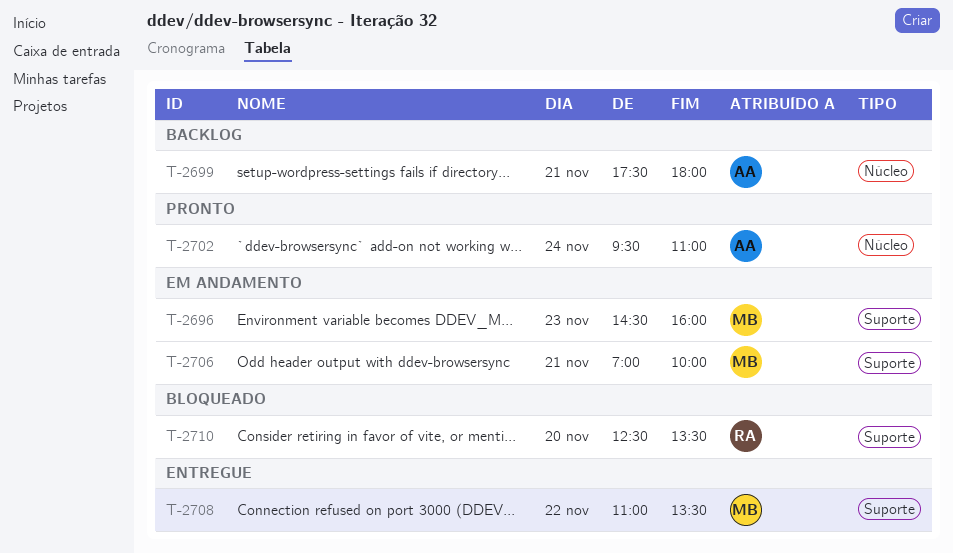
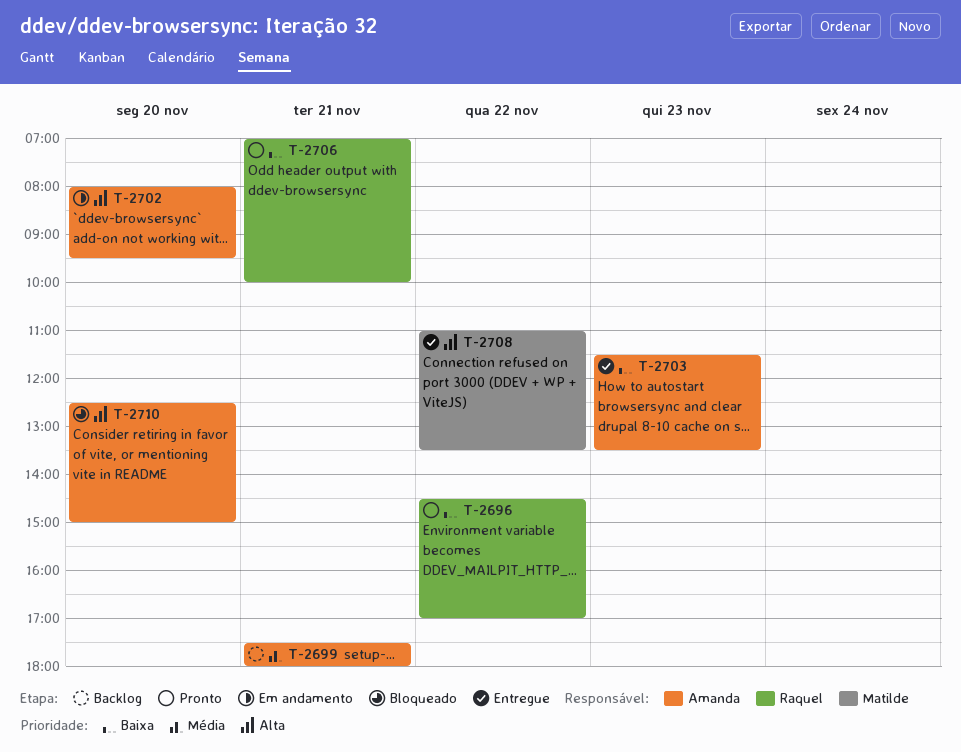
T-2696, status: Em andamento -> Pronto
T-2696, owner: Matilde -> Raquel
T-2696, day: Nov 23 -> Nov 22
T-2696, ends: 16:00 -> 17:00
T-2702, status: Pronto -> Em andamento
T-2702, day: Nov 24 -> Nov 20
T-2702, begins: 09:30 -> 08:00
T-2702, ends: 11:00 -> 09:30
T-2703: none -> present
T-2706, status: Em andamento -> Pronto
T-2706, owner: Matilde -> Raquel
T-2710, owner: Raquel -> Amanda
T-2710, ends: 13:30 -> 15:00

